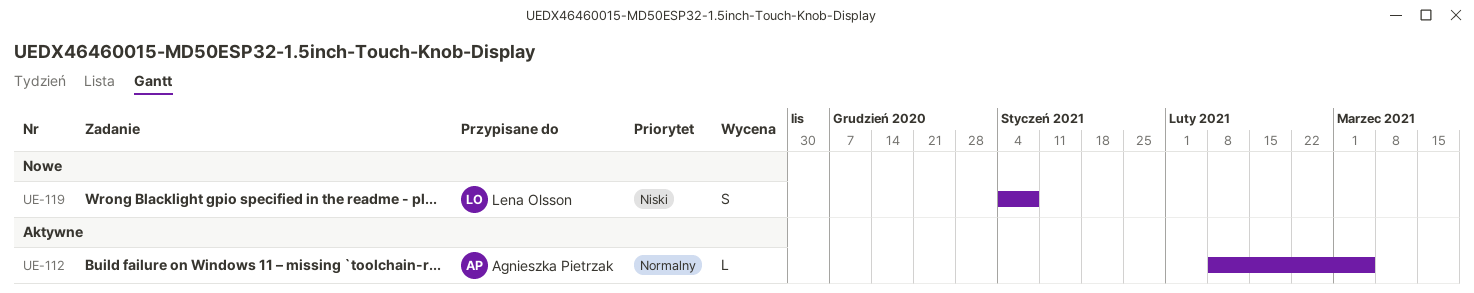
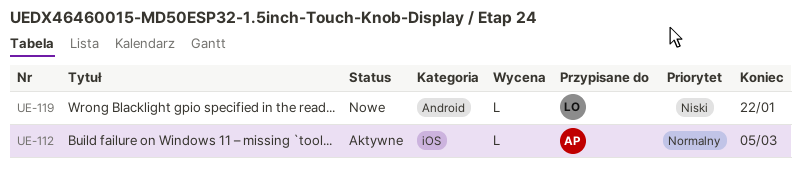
UE-119, estimate: S -> L
UE-119, due: Jan 8 -> Jan 22

